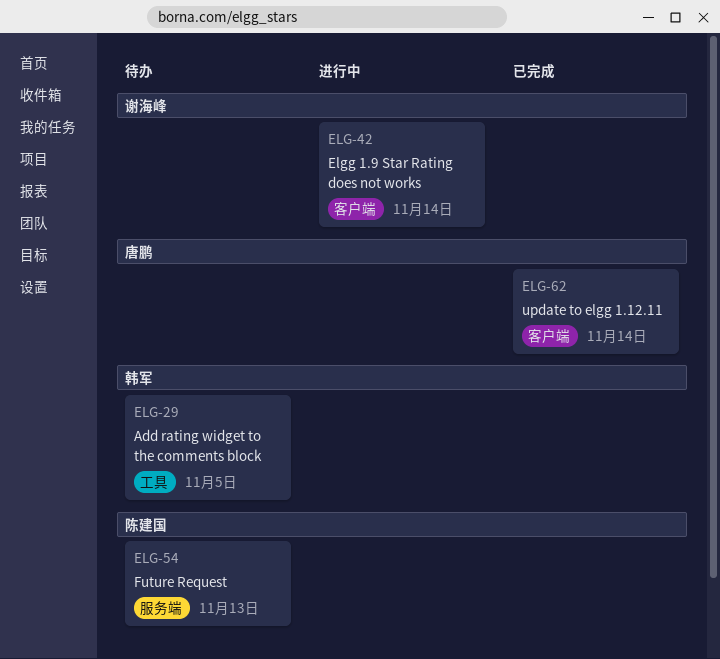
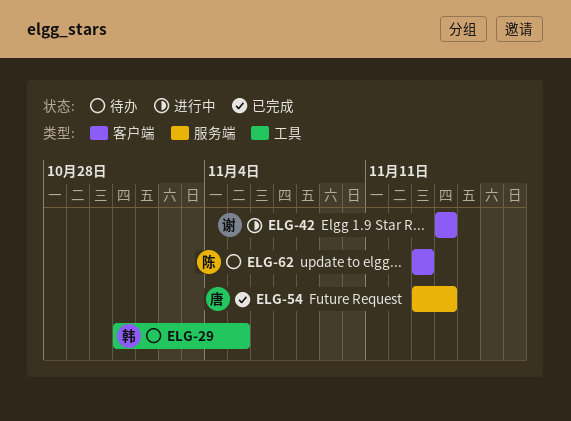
ELG-54, status: 待办 -> 已完成
ELG-54, owner: 陈建国 -> 唐鹏
ELG-54, due: Nov 13 -> Nov 14
ELG-62, status: 已完成 -> 待办
ELG-62, owner: 唐鹏 -> 陈建国
ELG-62, due: Nov 14 -> Nov 13

